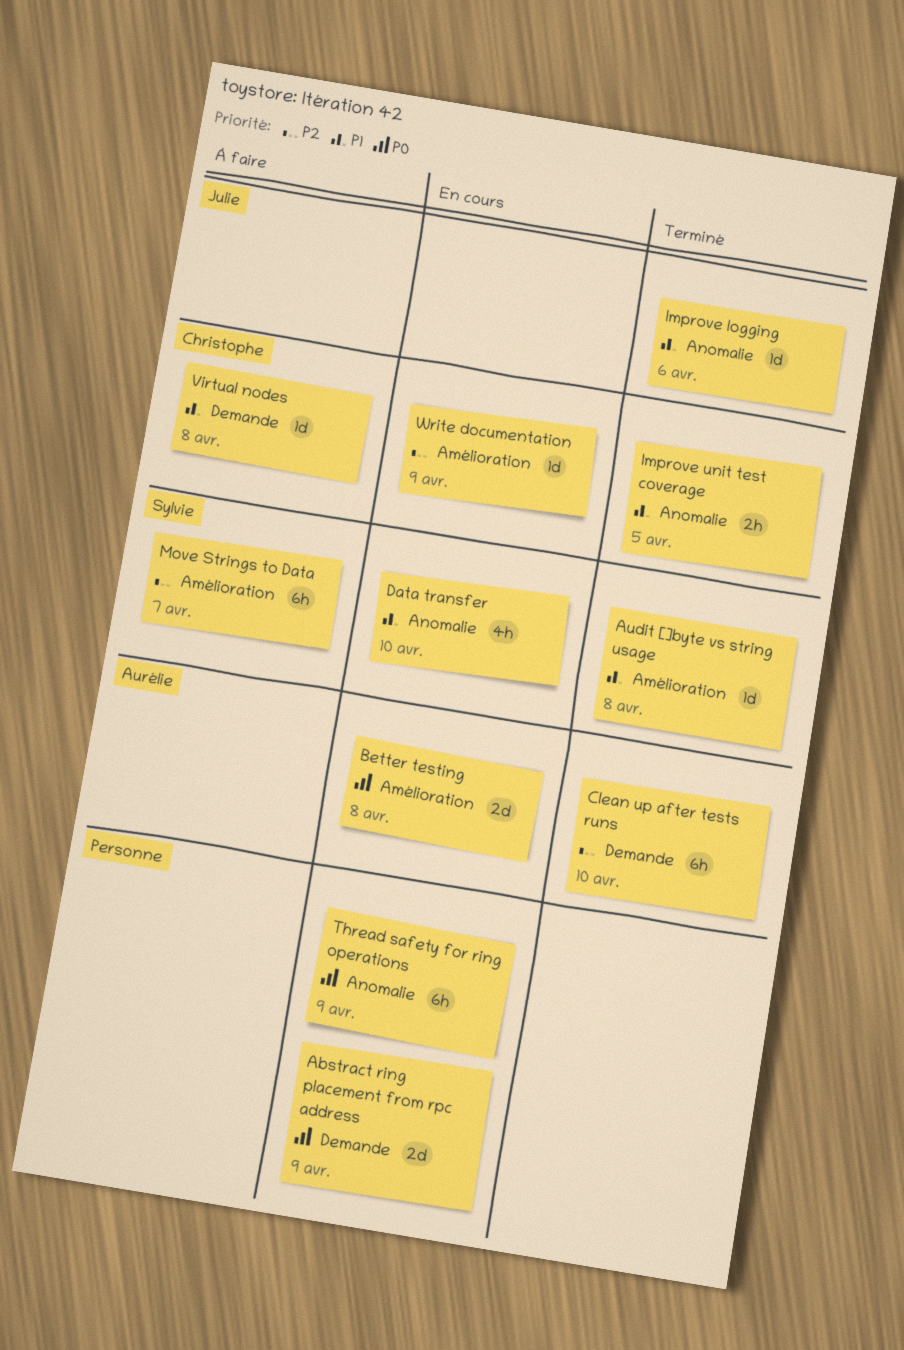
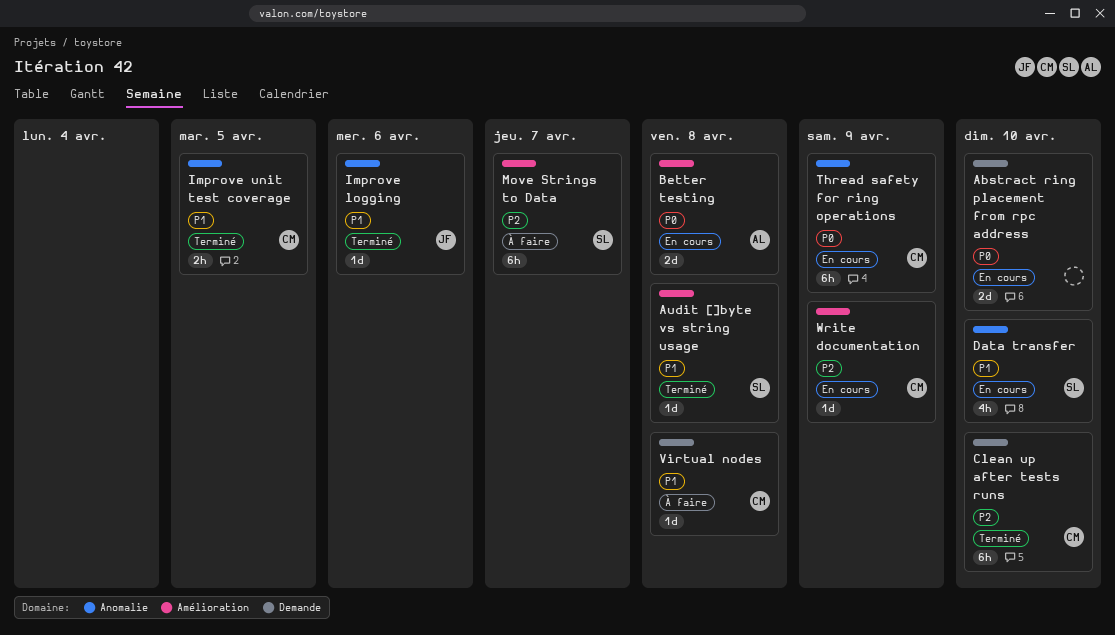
Abstract ring placement from rpc address, due: Apr 9 -> Apr 10
Clean up after tests runs, owner: Aurélie -> Christophe
Thread safety for ring operations, owner: none -> Christophe

